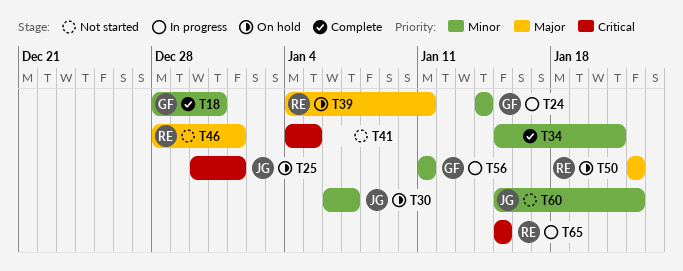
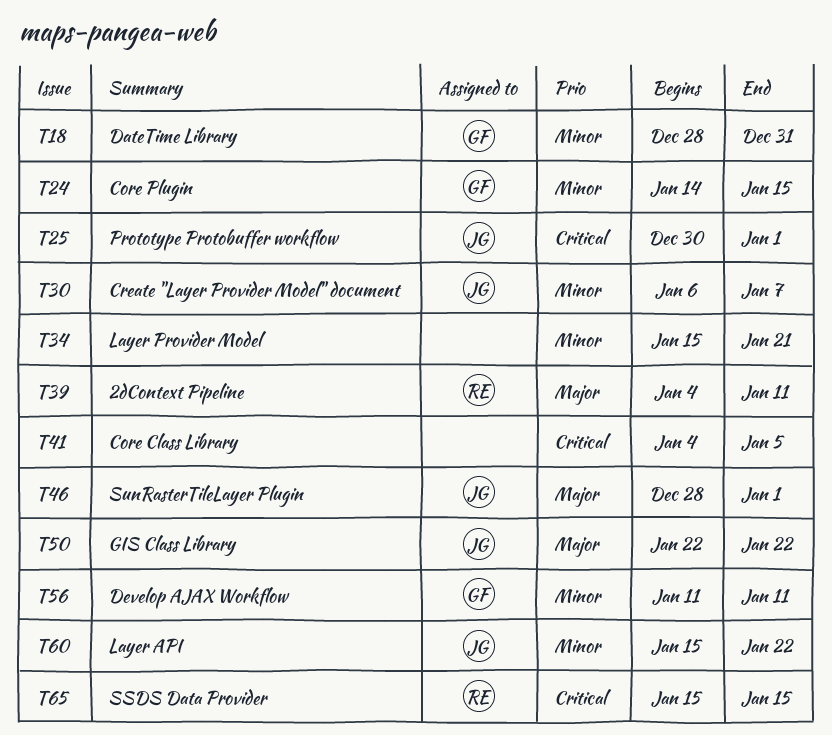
T24, due: Jan 14 -> Jan 15
T46, owner: RE -> JG
T50, owner: RE -> JG

